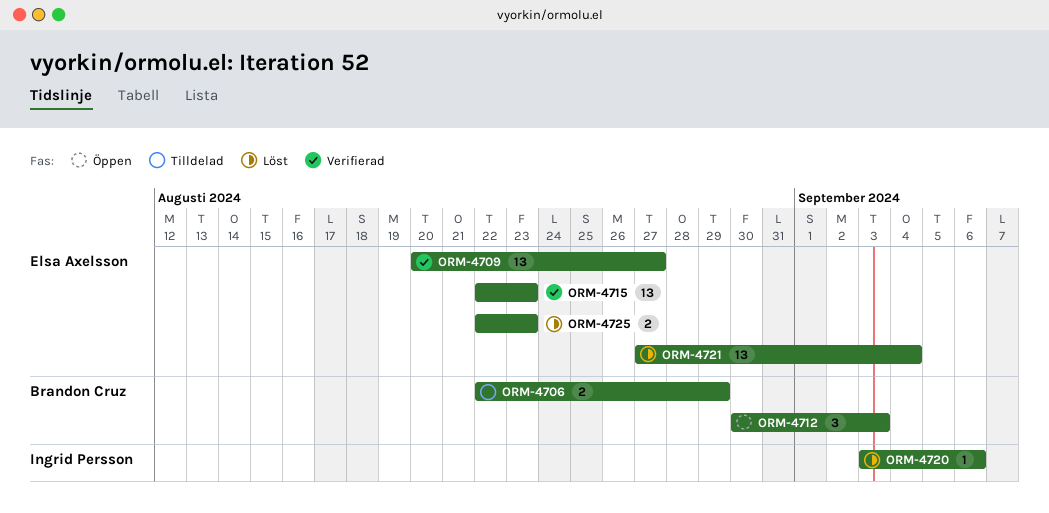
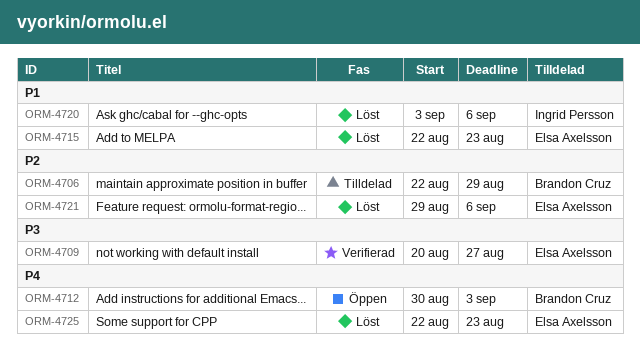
ORM-4715, status: Verifierad -> Löst
ORM-4721, start: Aug 27 -> Aug 29
ORM-4721, due: Sep 4 -> Sep 6

